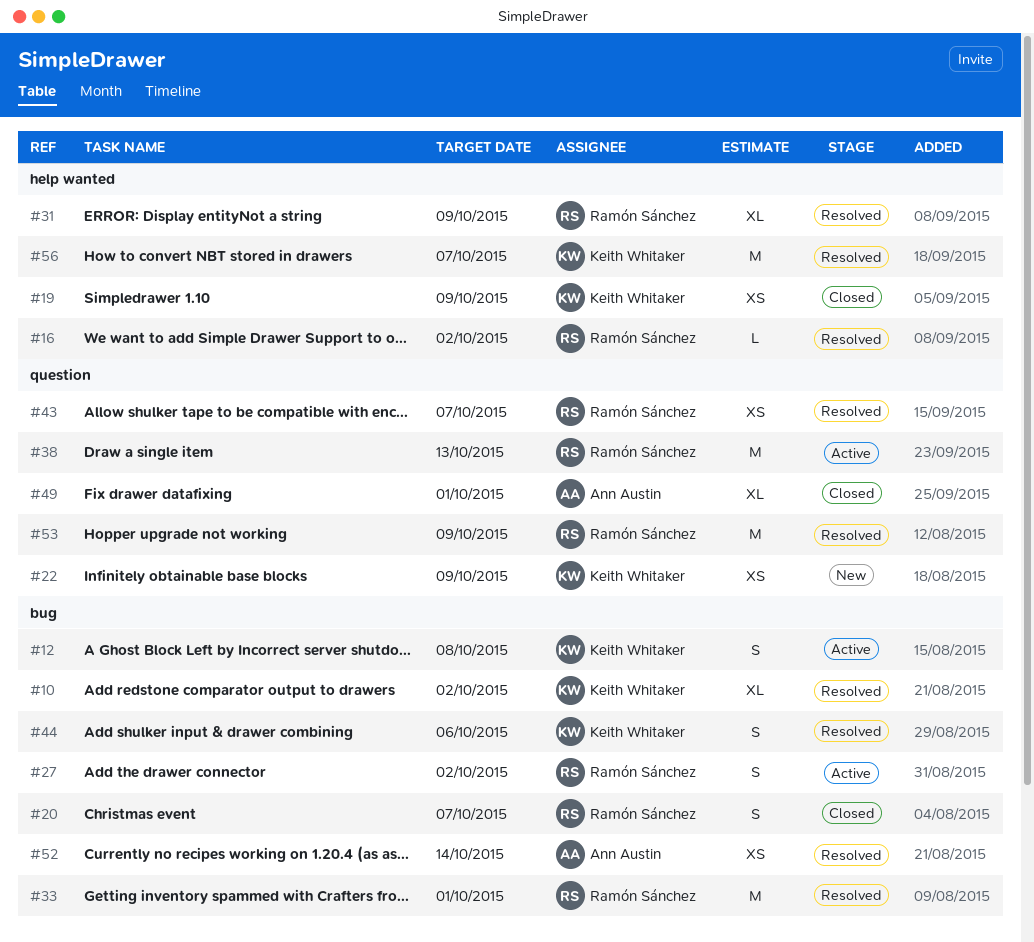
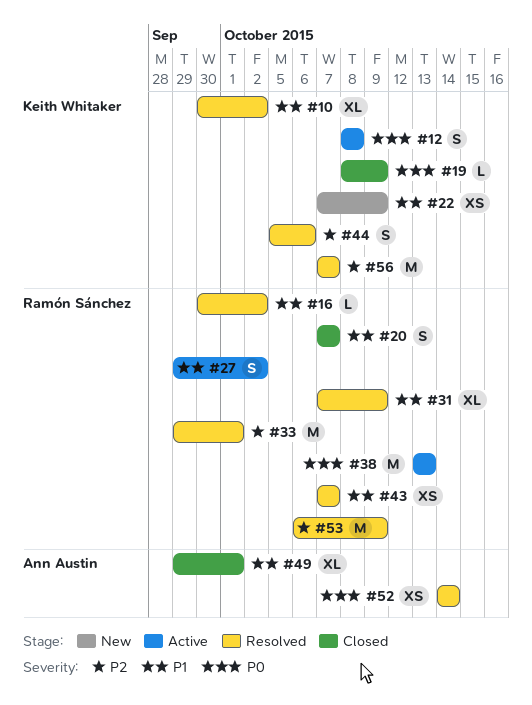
#19, estimate: XS -> L

